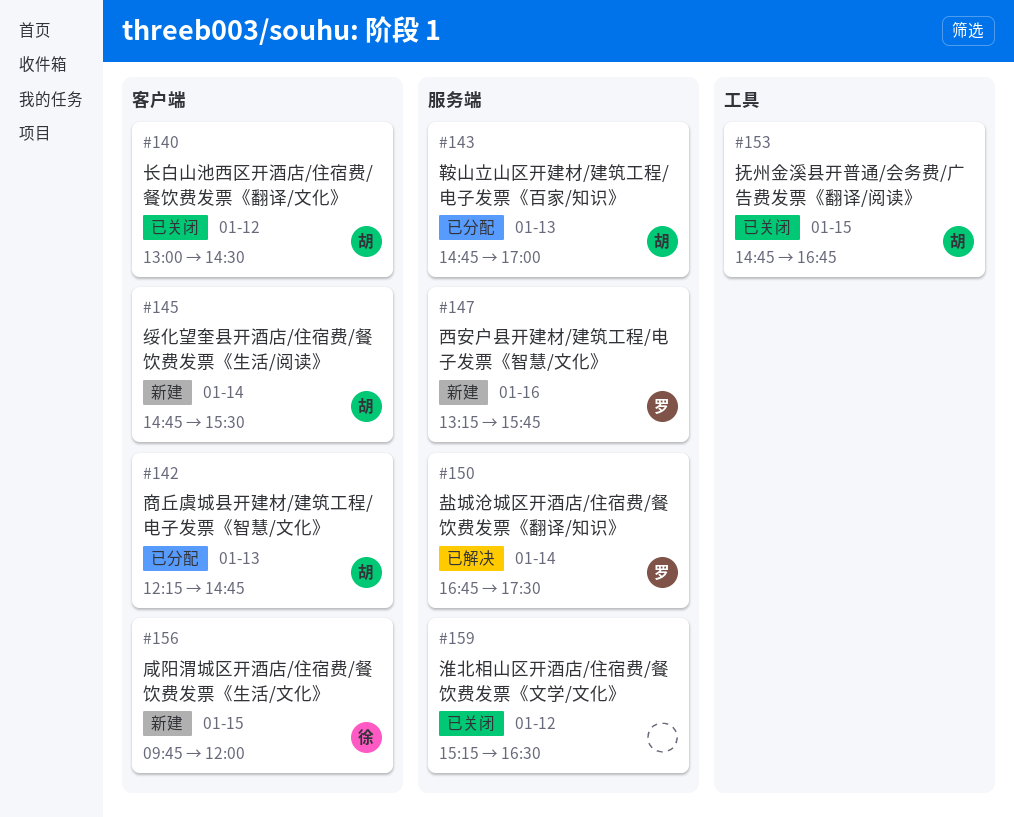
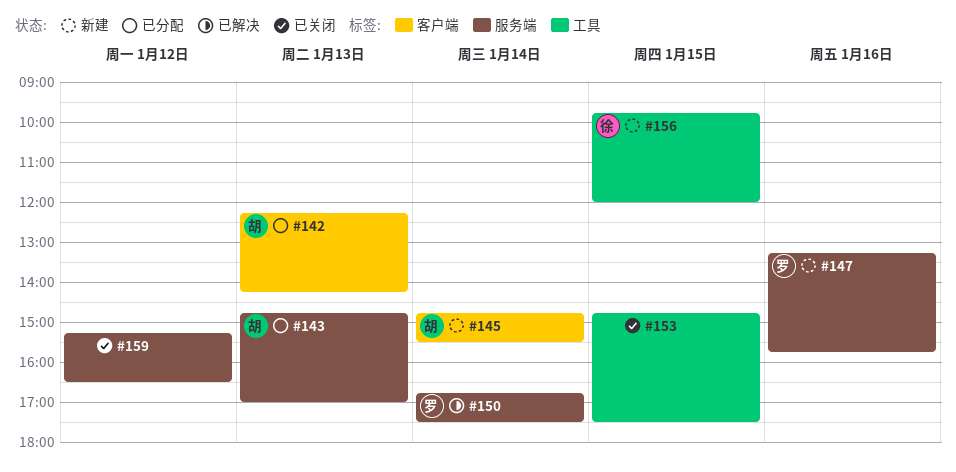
#140: present -> none
#142, ends: 14:45 -> 14:15
#153, owner: 胡 -> none
#153, ends: 16:45 -> 17:30
#156, label: 客户端 -> 工具

